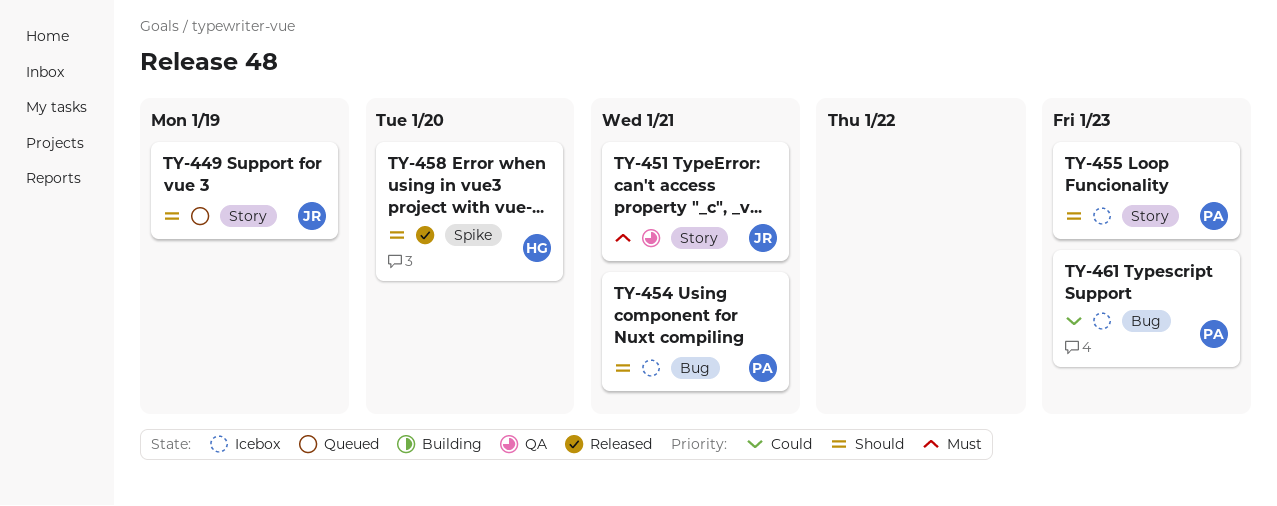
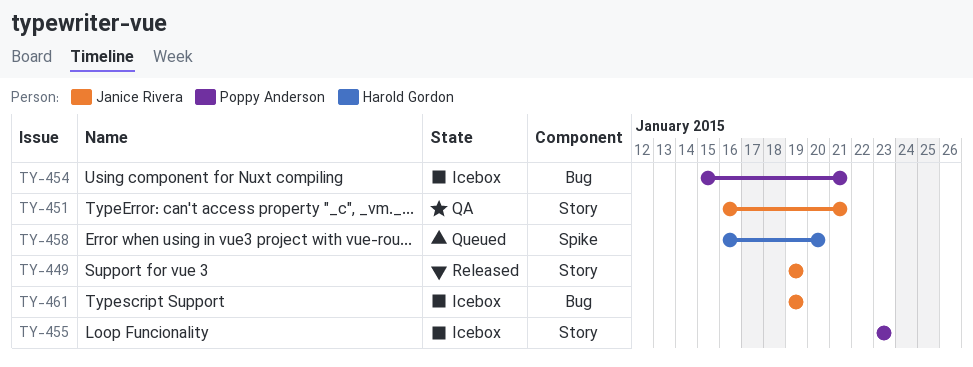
TY-449, status: Queued -> Released
TY-458, status: Released -> Queued
TY-461, owner: Poppy Anderson -> Janice Rivera
TY-461, due: Jan 23 -> Jan 19

